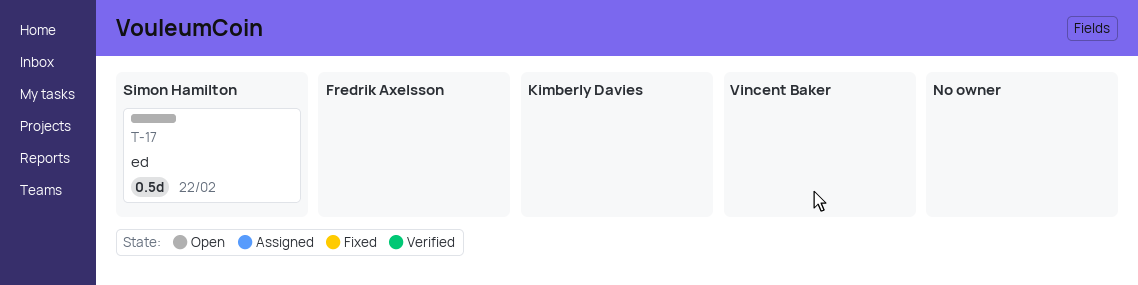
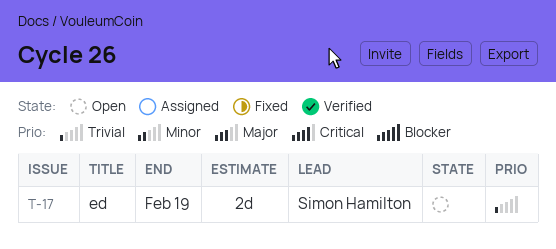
T-17, estimate: 0.5d -> 2d
T-17, due: Feb 22 -> Feb 19

